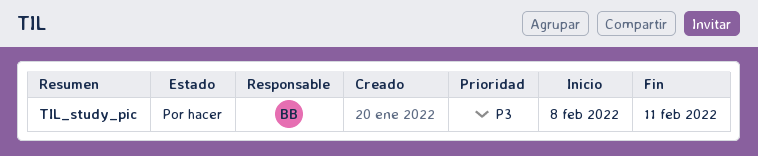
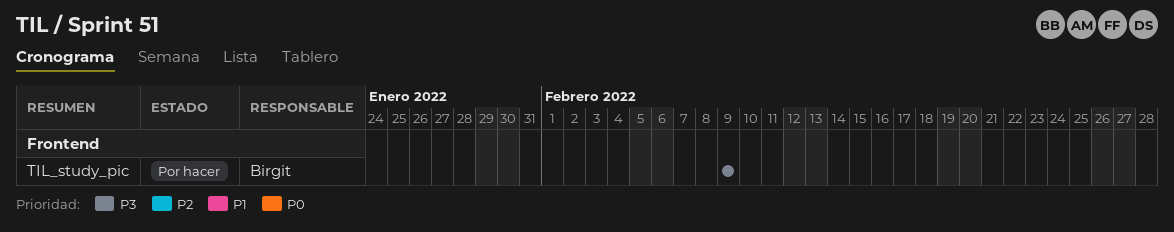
TIL_study_pic, start: Feb 8 -> Feb 9
TIL_study_pic, due: Feb 11 -> Feb 9

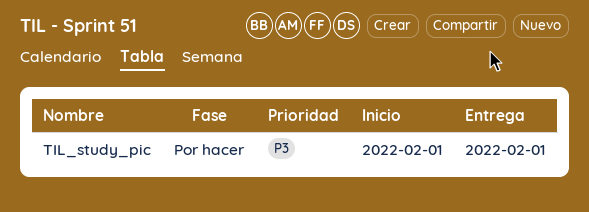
TIL_study_pic, start: Feb 9 -> Feb 1
TIL_study_pic, due: Feb 9 -> Feb 1

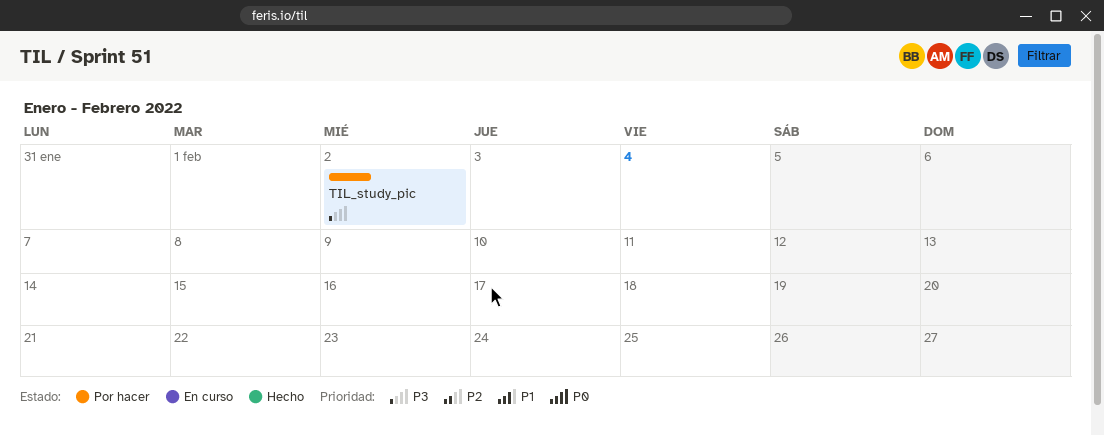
TIL_study_pic, due: Feb 1 -> Feb 2

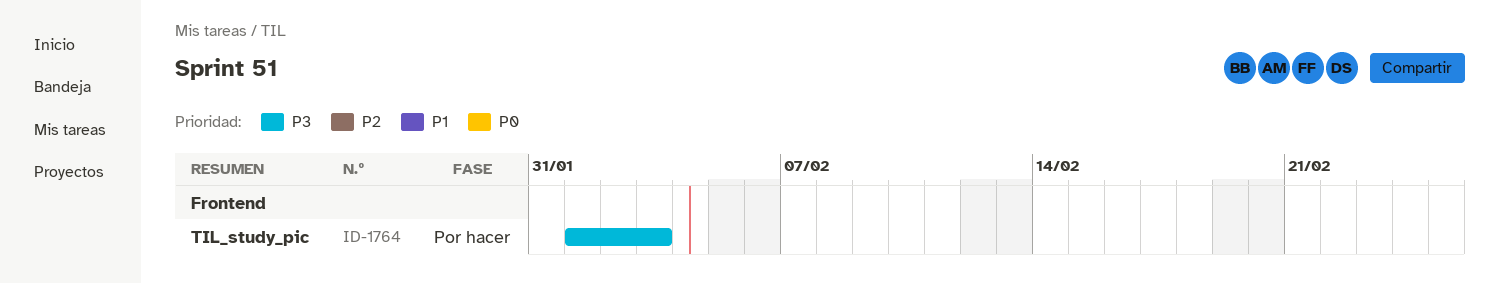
TIL_study_pic, due: Feb 2 -> Feb 3

